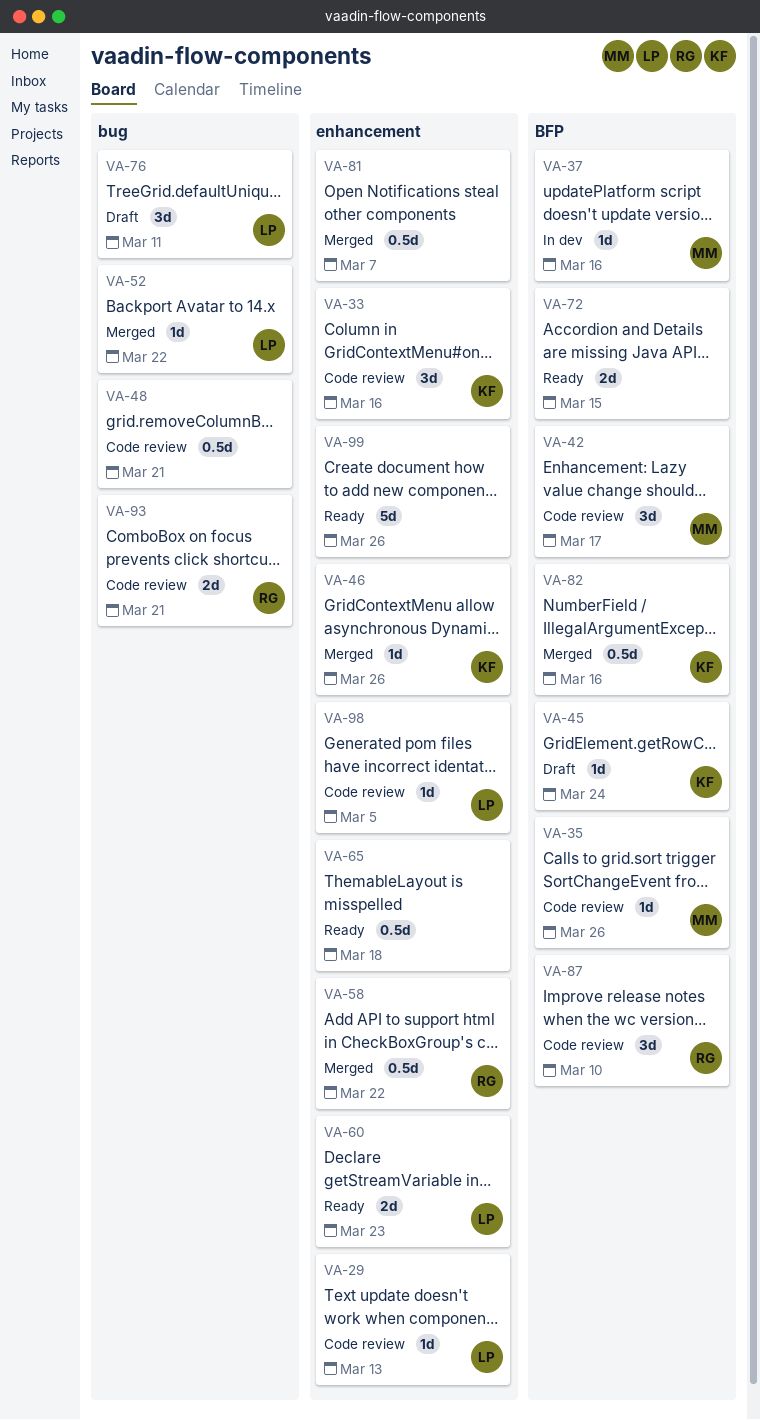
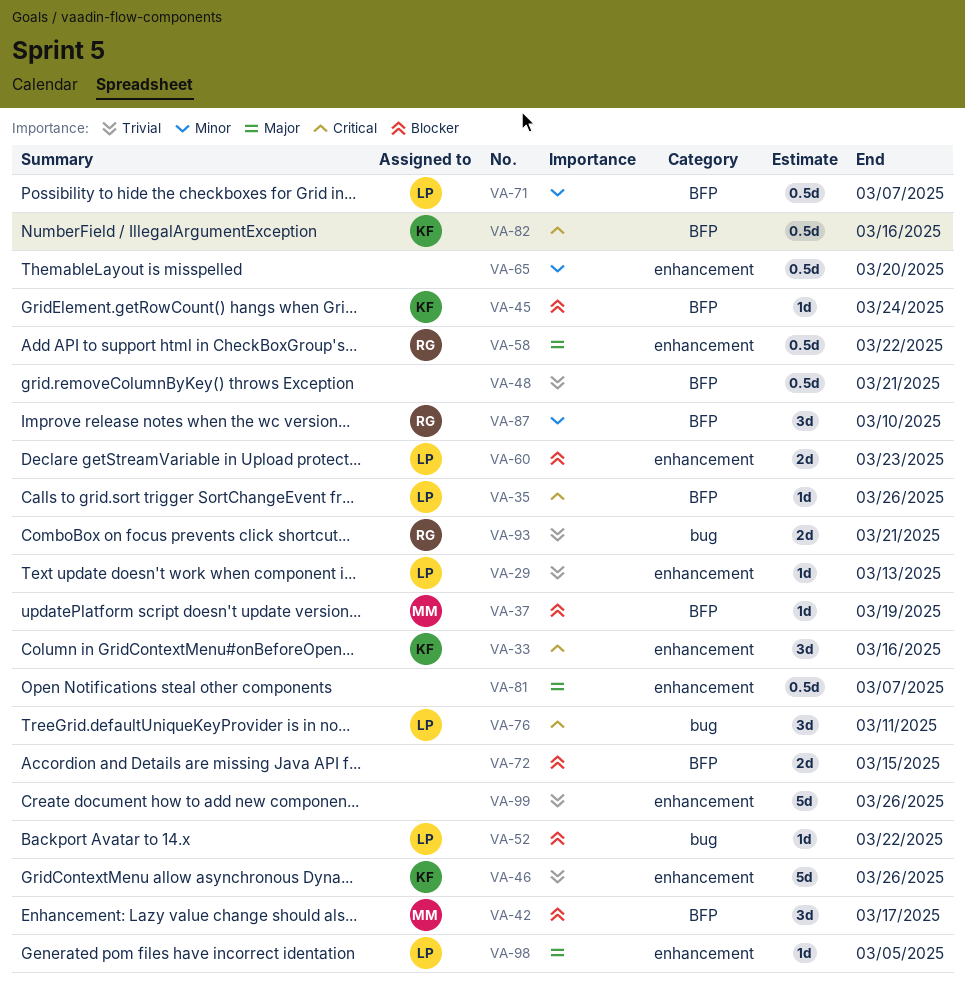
VA-35, owner: MM -> LP
VA-37, due: Mar 16 -> Mar 19
VA-46, estimate: 1d -> 5d
VA-48, label: bug -> BFP
VA-65, due: Mar 18 -> Mar 20
VA-71: none -> present

